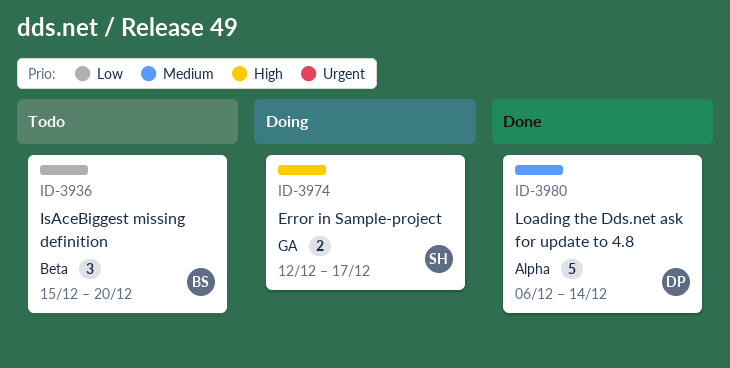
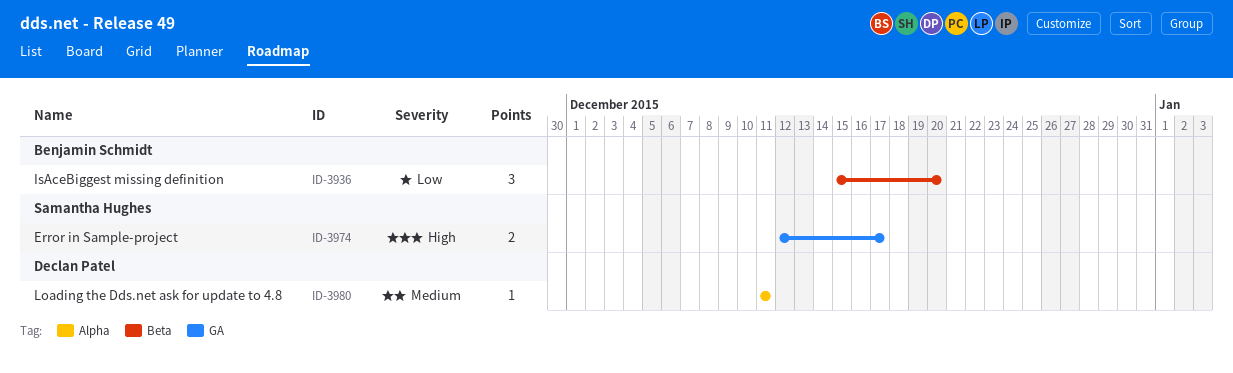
ID-3980, estimate: 5 -> 1
ID-3980, start: Dec 6 -> Dec 11
ID-3980, due: Dec 14 -> Dec 11

